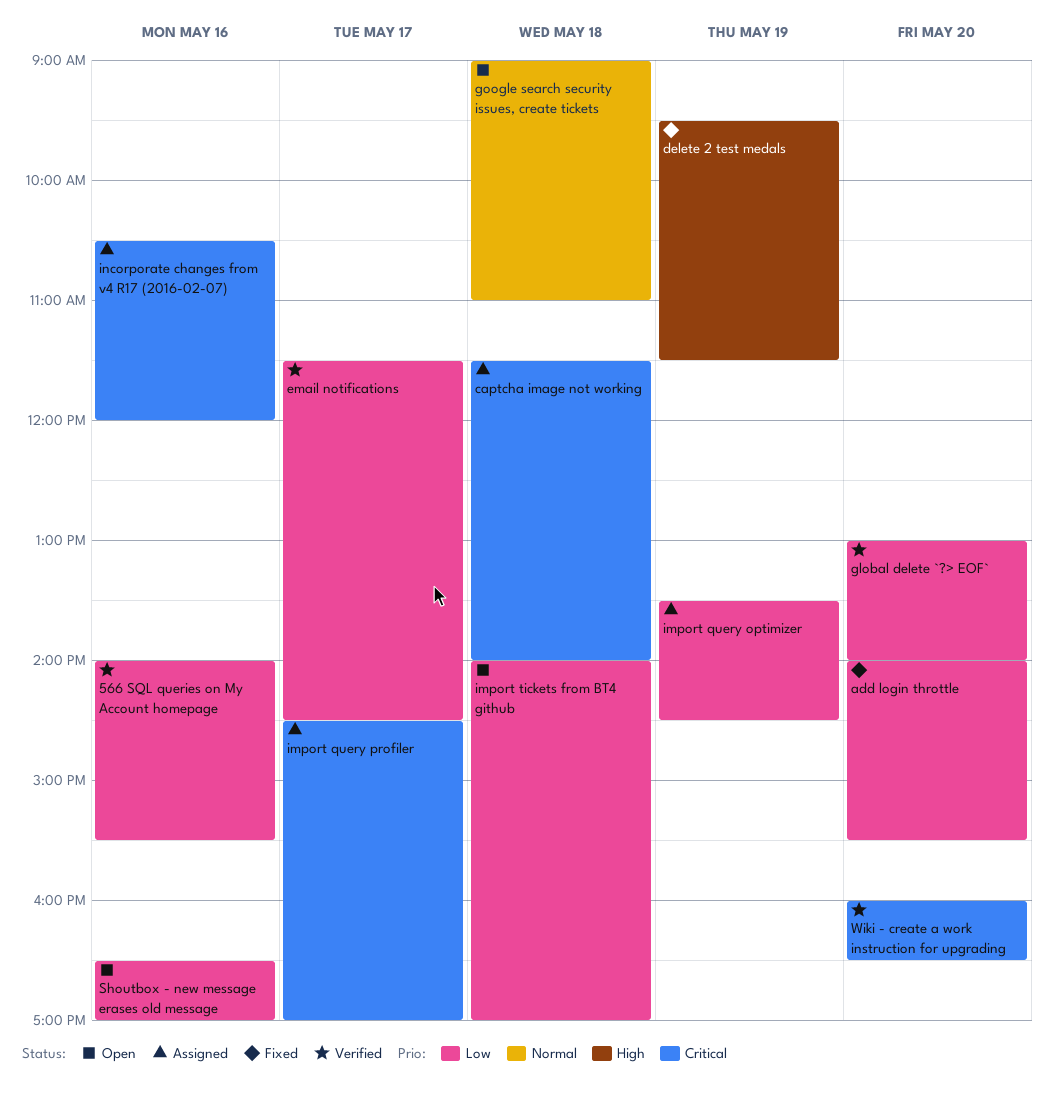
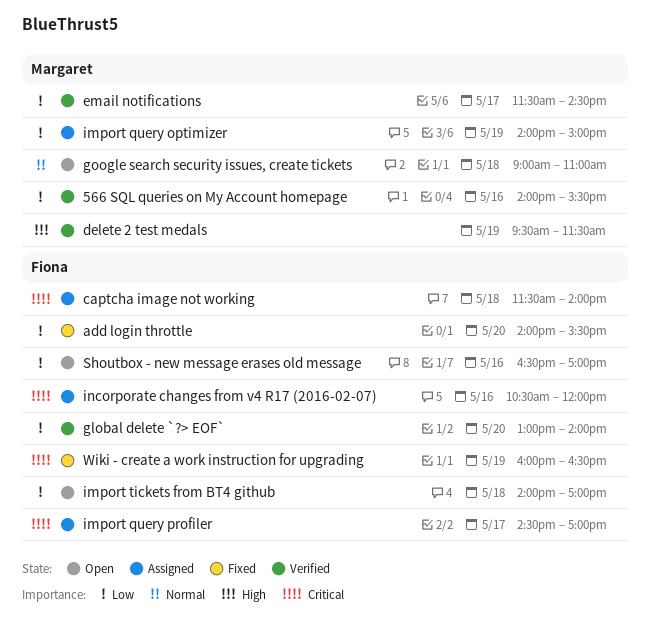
delete 2 test medals, status: Fixed -> Verified
import query optimizer, begins: 13:30 -> 14:00
import query optimizer, ends: 14:30 -> 15:00
Wiki - create a work instruction for upgrading, status: Verified -> Fixed
Wiki - create a work instruction for upgrading, day: May 20 -> May 19

